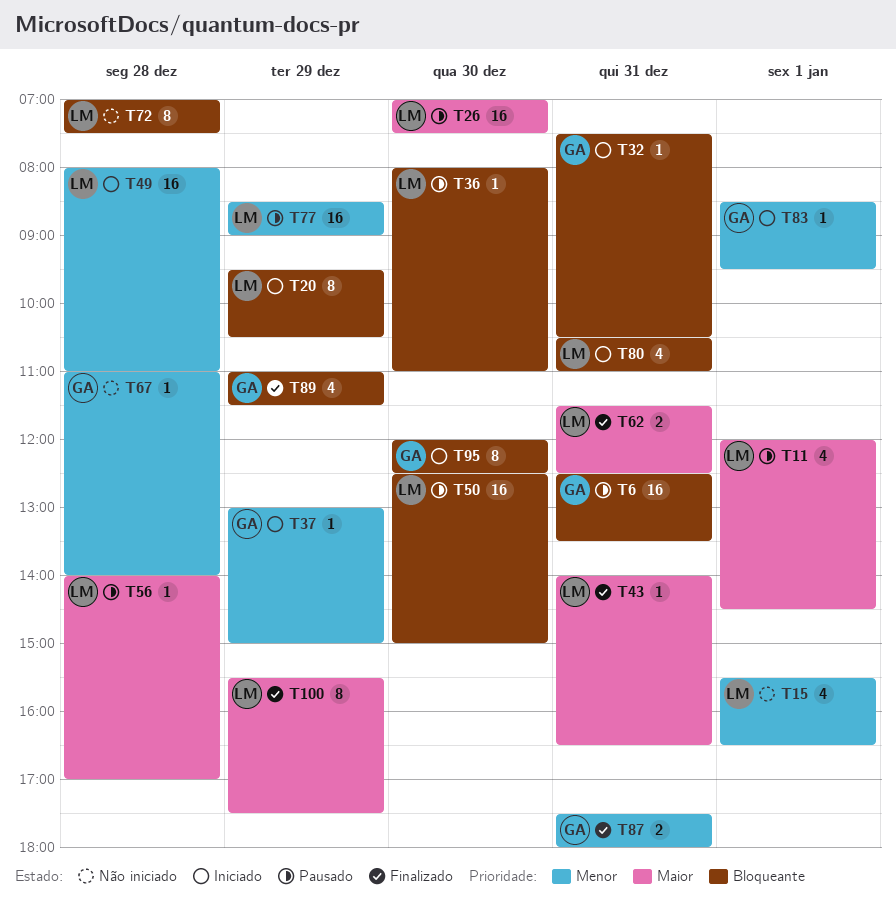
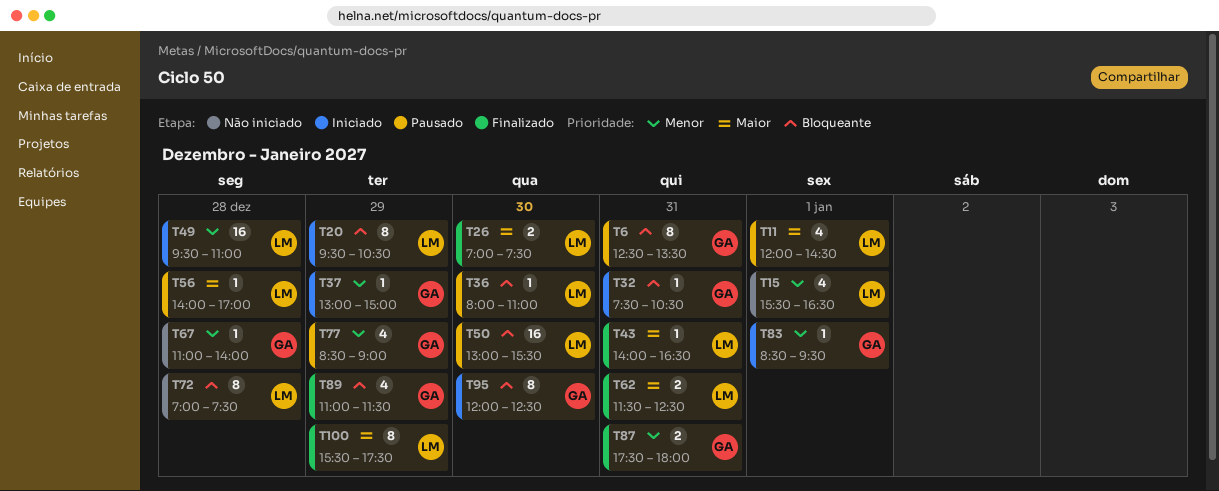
T6, estimate: 16 -> 8
T26, status: Pausado -> Finalizado
T26, estimate: 16 -> 2
T49, begins: 08:00 -> 09:30
T50, begins: 12:30 -> 13:00
T50, ends: 15:00 -> 15:30
T77, owner: LM -> GA
T77, estimate: 16 -> 4
T80: present -> none

